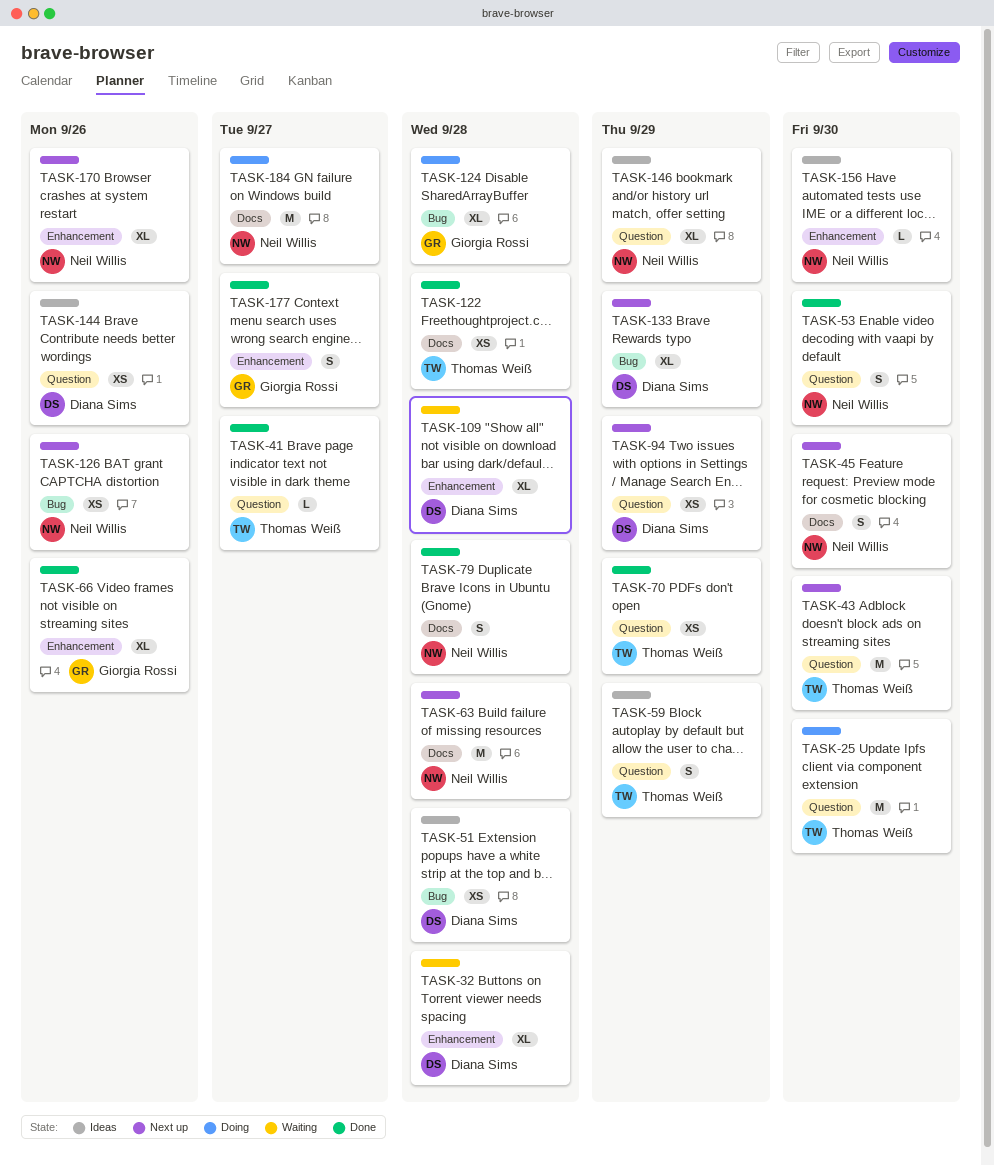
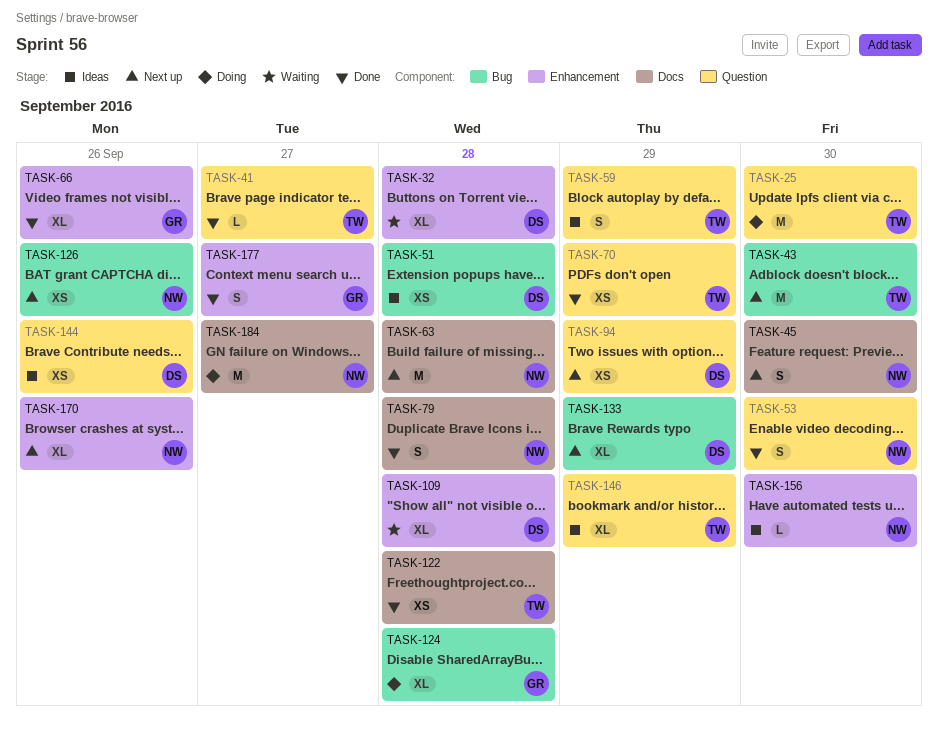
TASK-43, label: Question -> Bug
TASK-146, owner: Neil Willis -> Thomas Weiß

